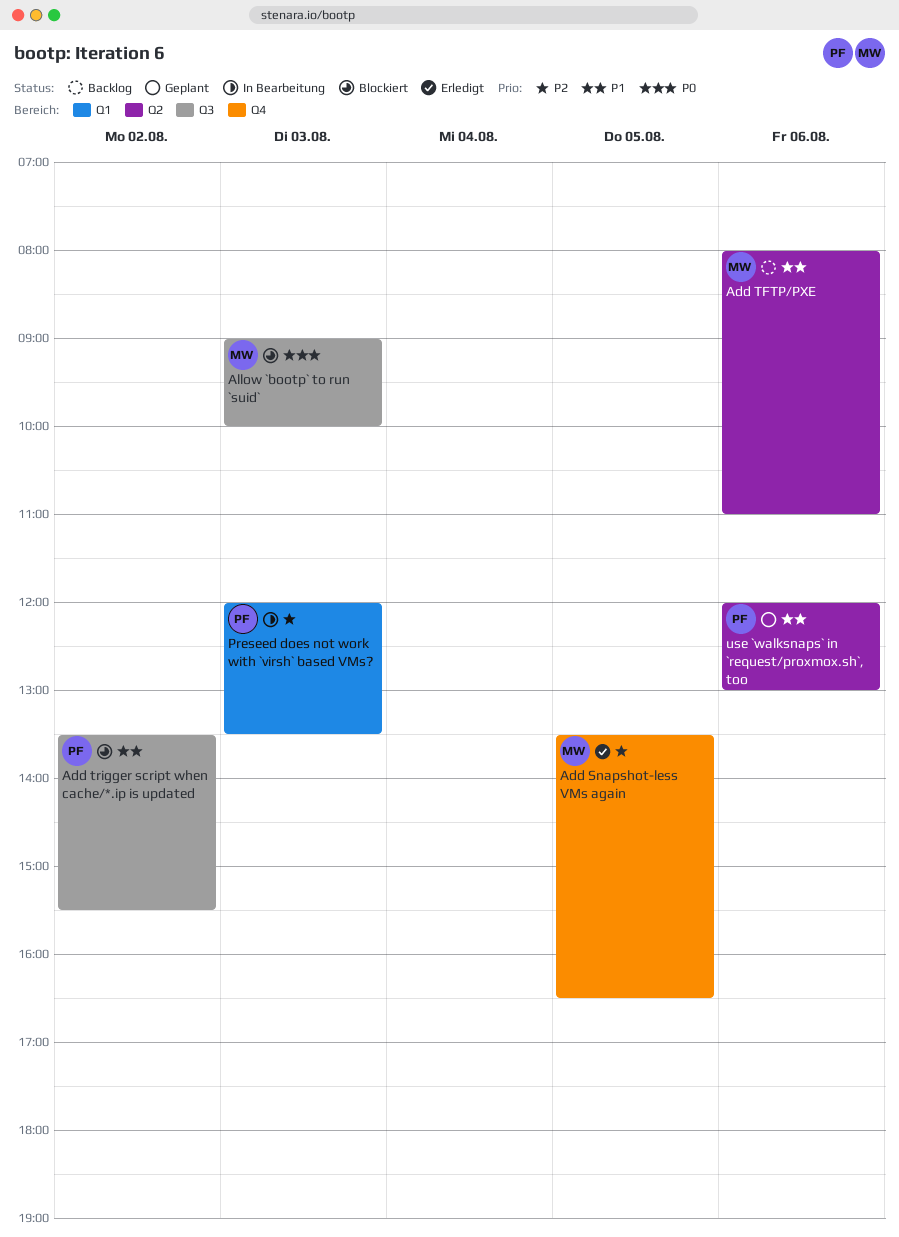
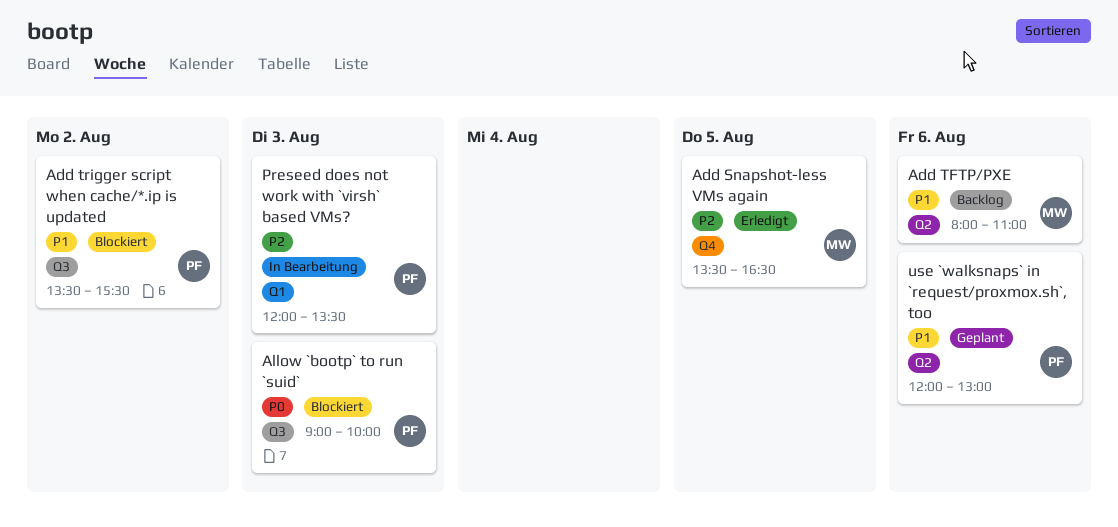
Allow `bootp` to run `suid`, owner: MW -> PF

